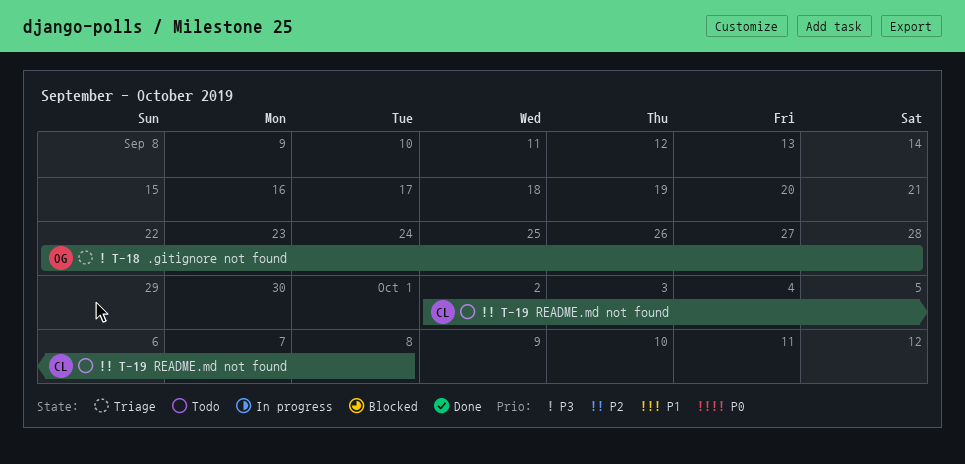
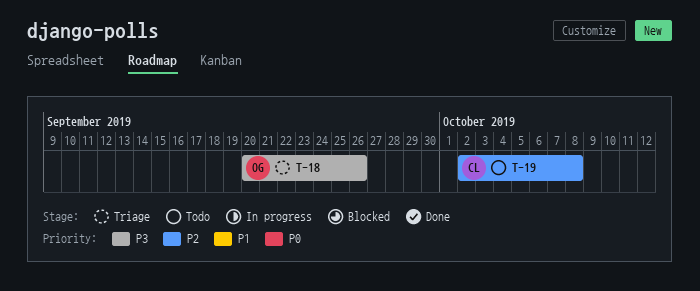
T-18, start: Sep 22 -> Sep 20
T-18, due: Sep 28 -> Sep 26

